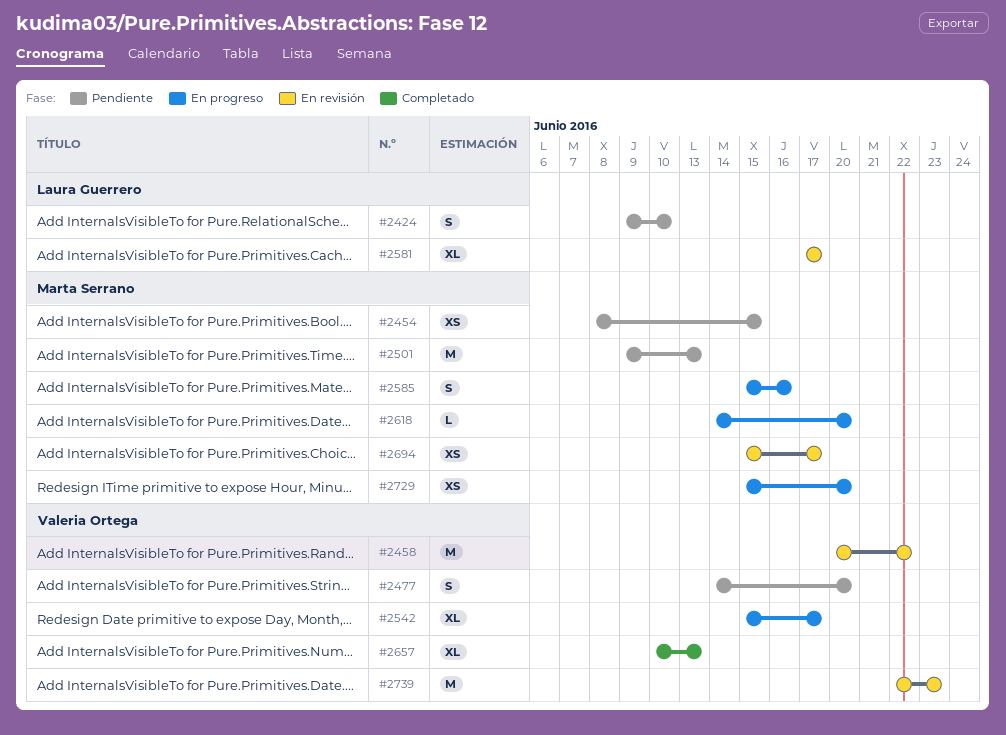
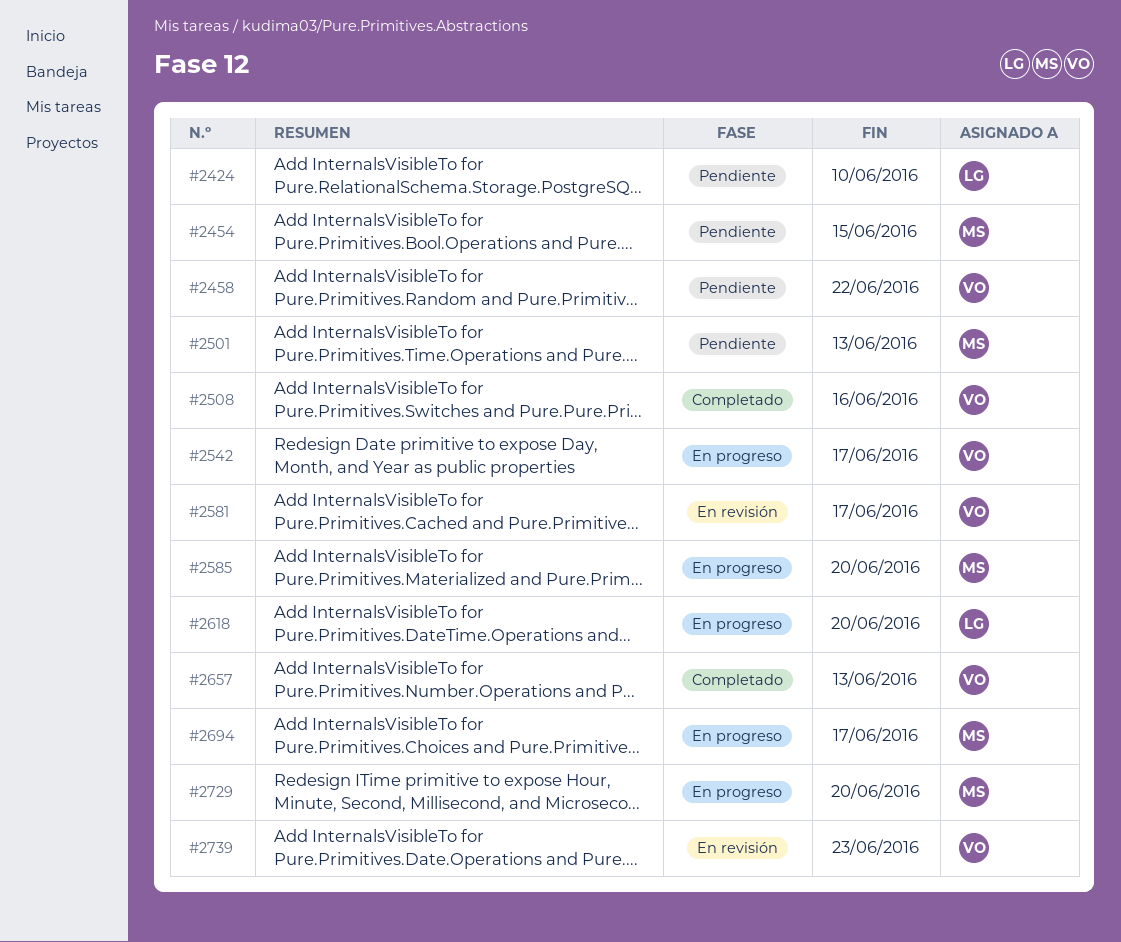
#2458, status: En revisión -> Pendiente
#2477: present -> none
#2508: none -> present
#2581, owner: Laura Guerrero -> Valeria Ortega
#2585, due: Jun 16 -> Jun 20
#2618, owner: Marta Serrano -> Laura Guerrero
#2694, status: En revisión -> En progreso

